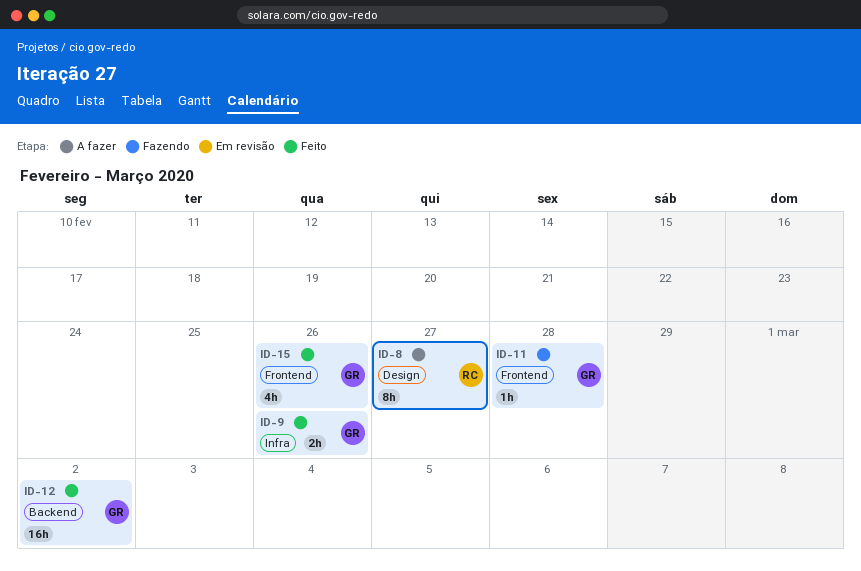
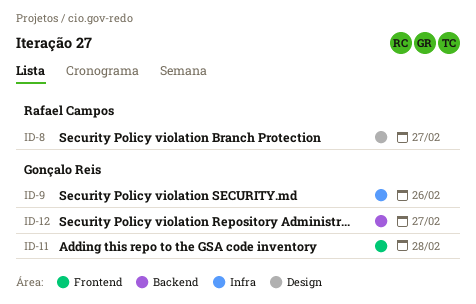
ID-12, due: Mar 2 -> Feb 27
ID-15: present -> none

